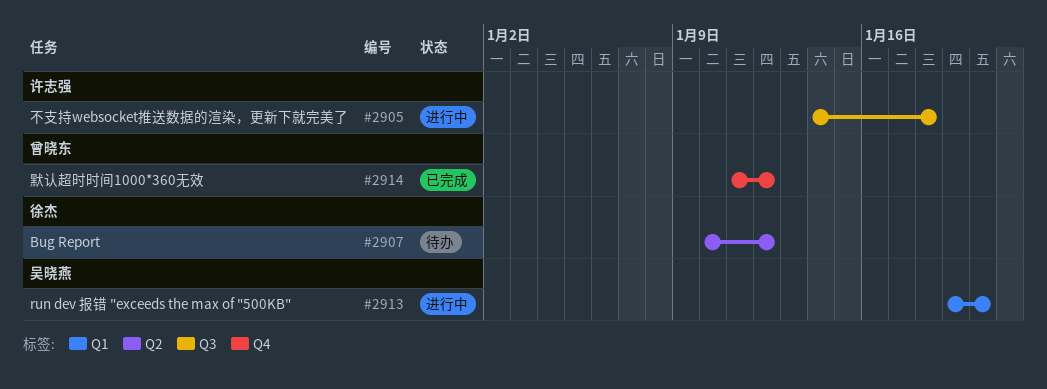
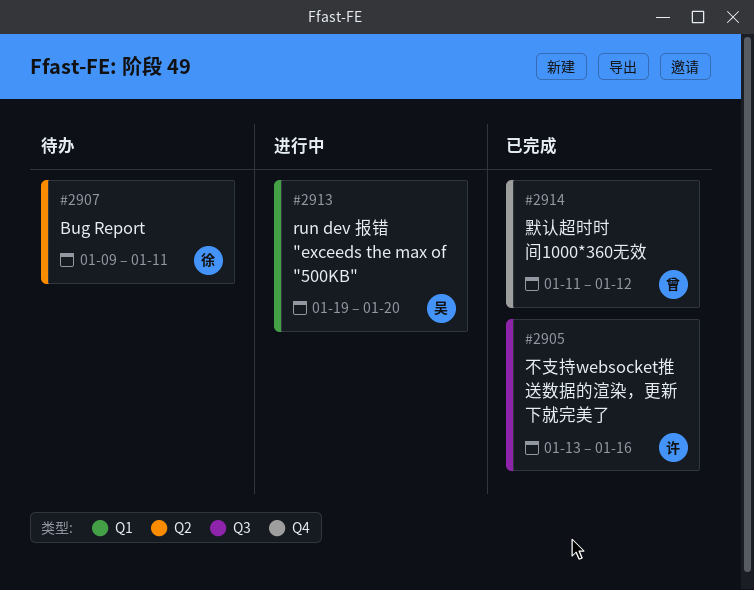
#2905, status: 进行中 -> 已完成
#2905, start: Jan 14 -> Jan 13
#2905, due: Jan 18 -> Jan 16
#2907, start: Jan 10 -> Jan 9
#2907, due: Jan 12 -> Jan 11

